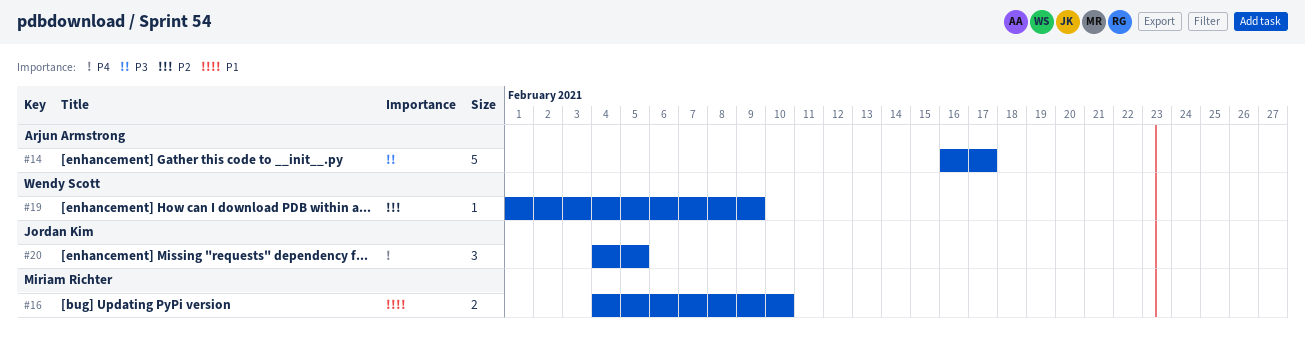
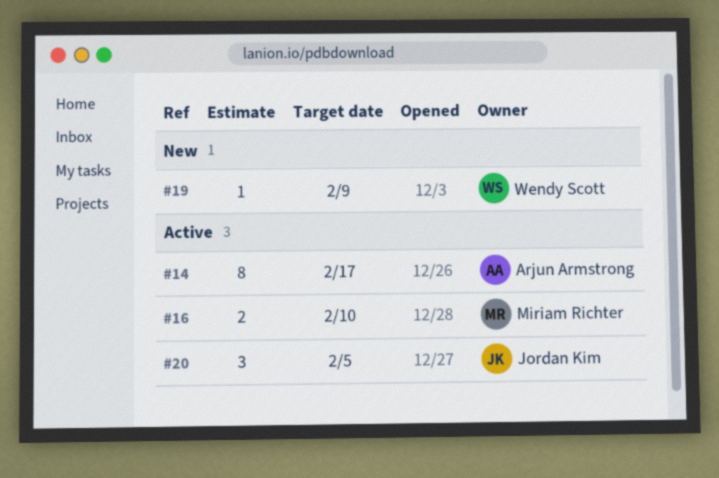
#14, estimate: 5 -> 8

